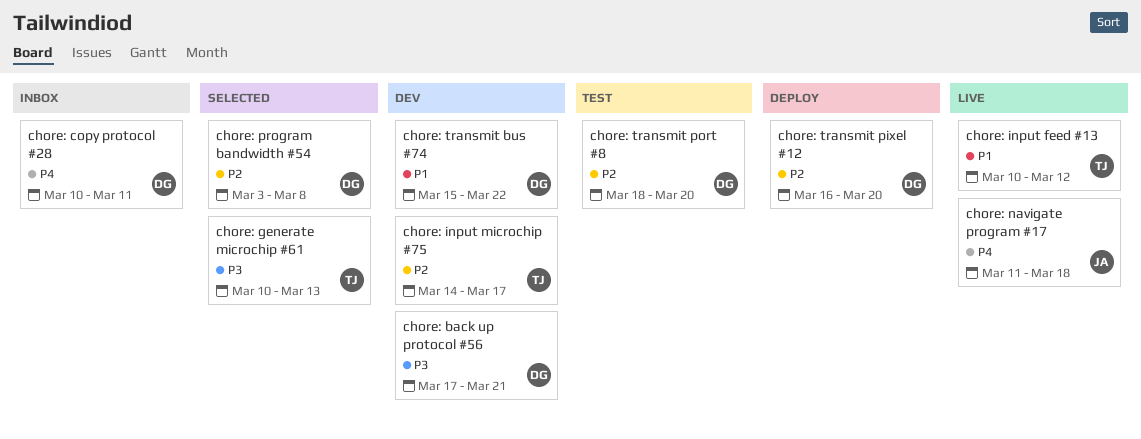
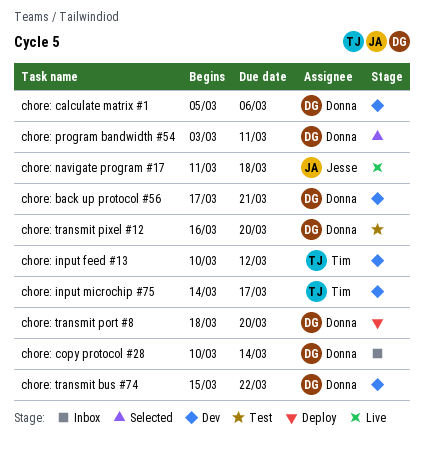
chore: calculate matrix #1: none -> present
chore: copy protocol #28, due: Mar 11 -> Mar 14
chore: generate microchip #61: present -> none
chore: input feed #13, status: Live -> Dev
chore: program bandwidth #54, due: Mar 8 -> Mar 11
chore: transmit pixel #12, status: Deploy -> Test
chore: transmit port #8, status: Test -> Deploy

